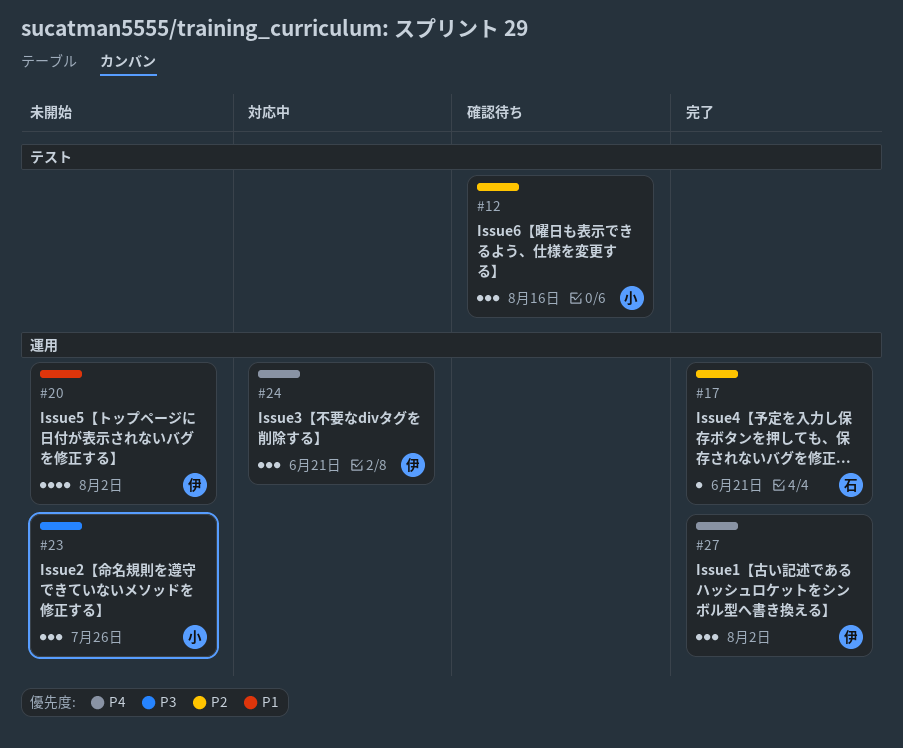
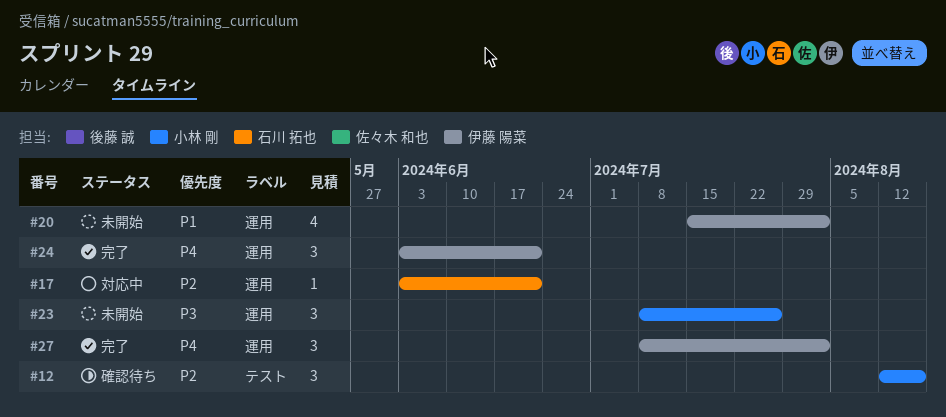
#17, status: 完了 -> 対応中
#24, status: 対応中 -> 完了

